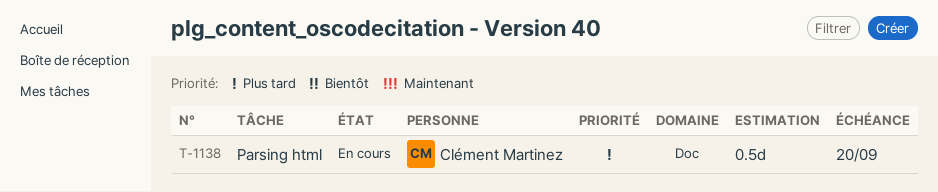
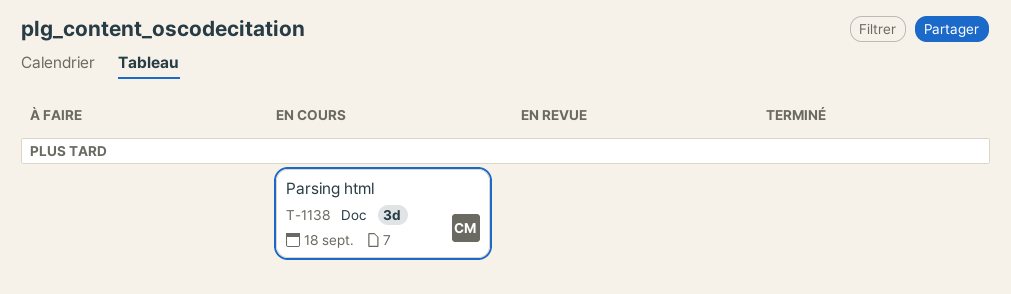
T-1138, estimate: 0.5d -> 3d
T-1138, due: Sep 20 -> Sep 18

